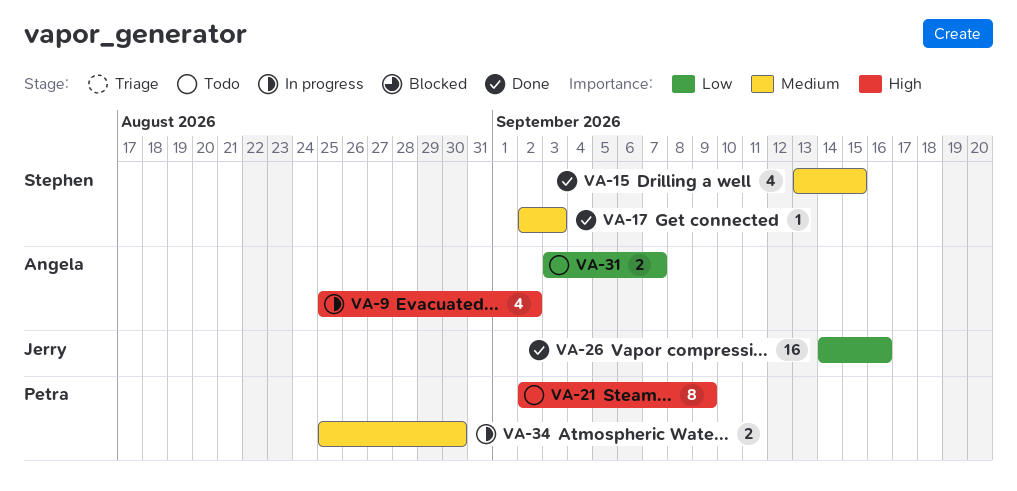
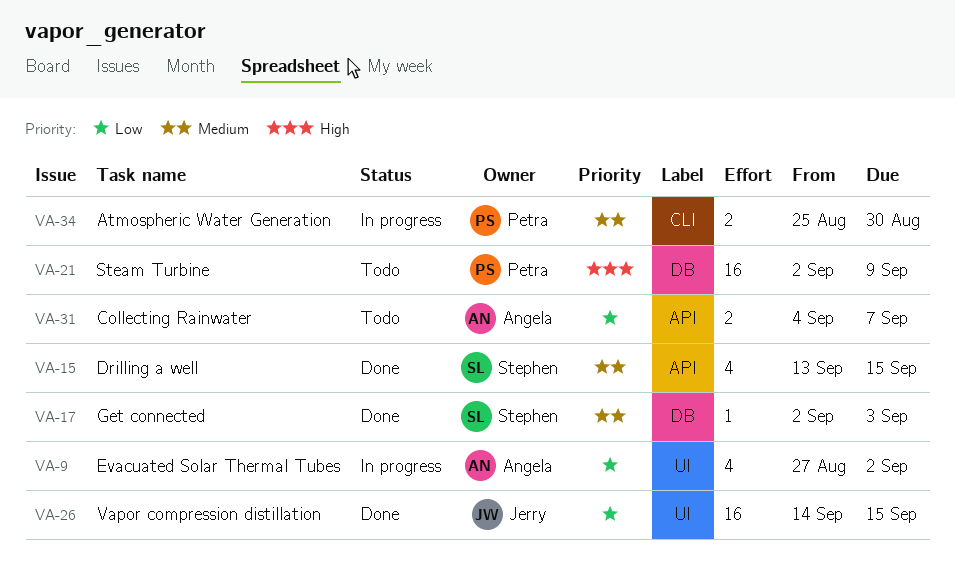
VA-9, priority: High -> Low
VA-9, start: Aug 25 -> Aug 27
VA-21, estimate: 8 -> 16
VA-26, due: Sep 16 -> Sep 15
VA-31, start: Sep 3 -> Sep 4

